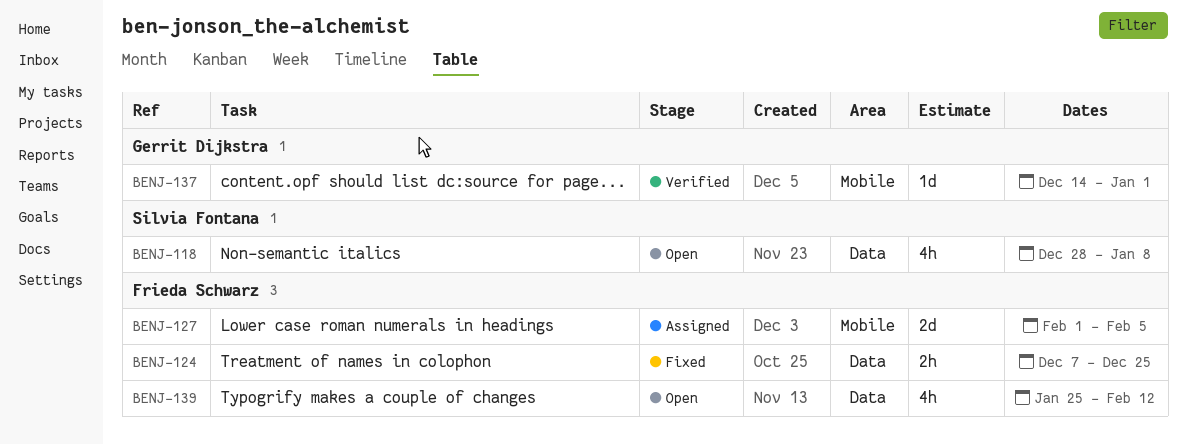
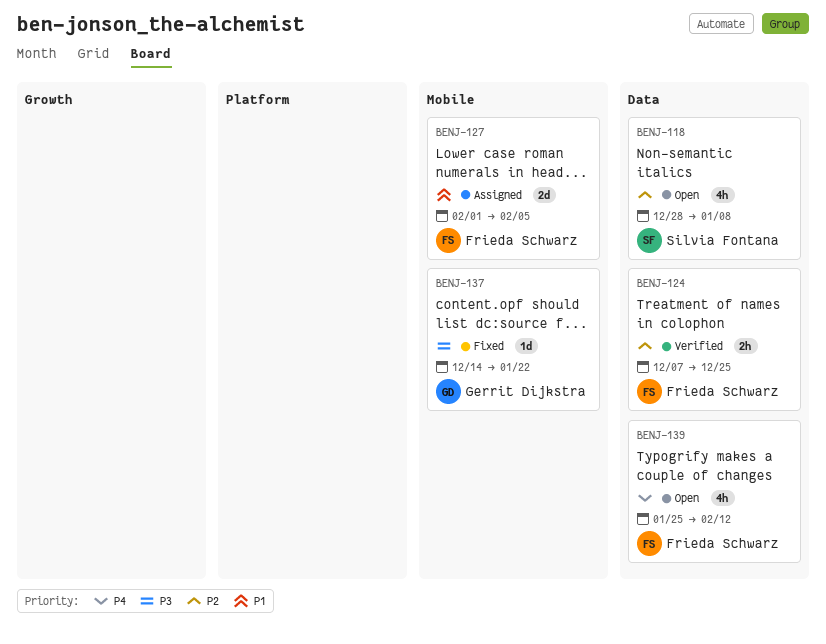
BENJ-124, status: Fixed -> Verified
BENJ-137, status: Verified -> Fixed
BENJ-137, due: Jan 1 -> Jan 22

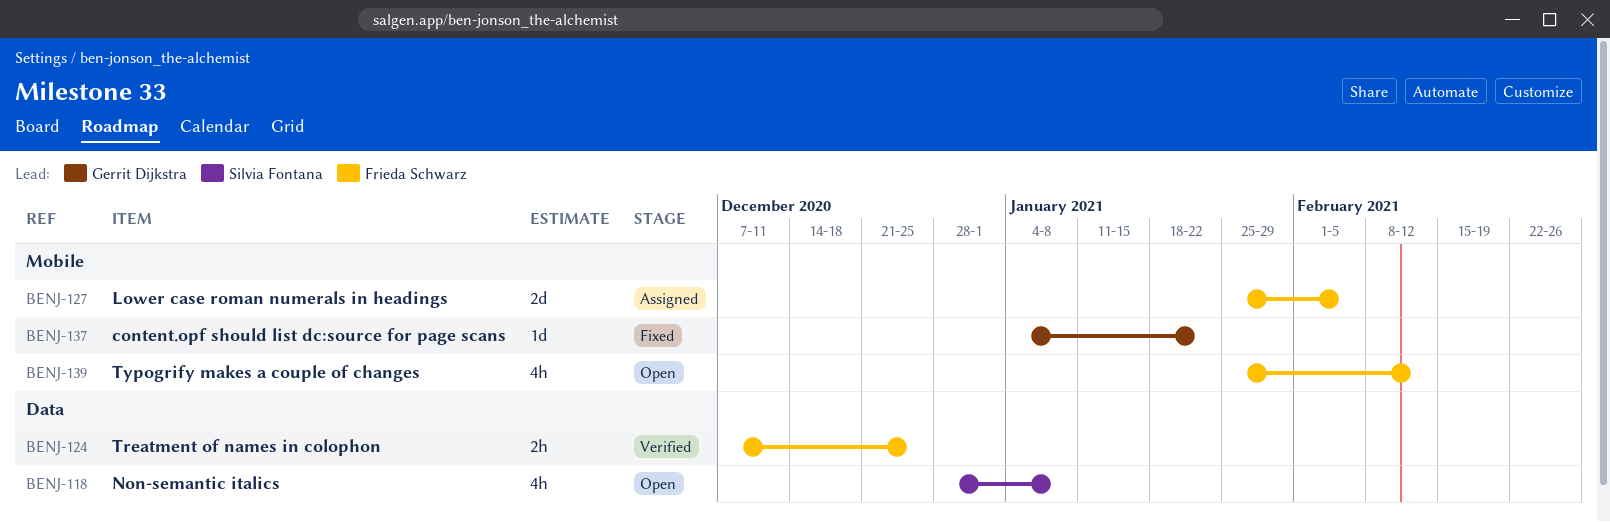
BENJ-127, start: Feb 1 -> Jan 25
BENJ-137, start: Dec 14 -> Jan 4
BENJ-139, label: Data -> Mobile

